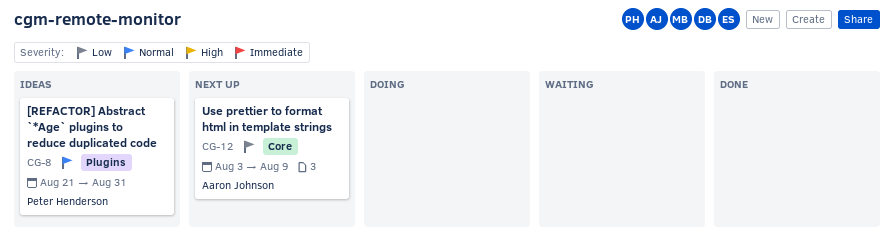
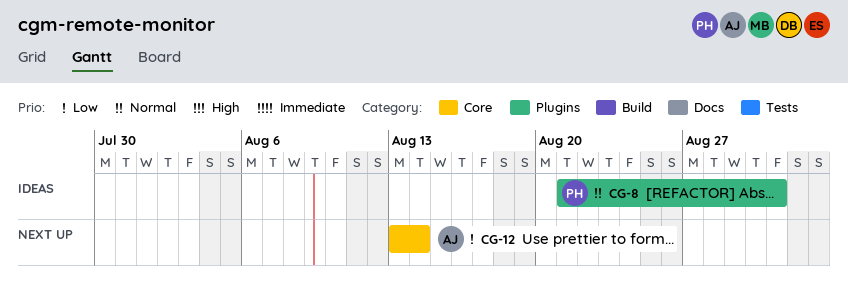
CG-12, start: Aug 3 -> Aug 13
CG-12, due: Aug 9 -> Aug 14

